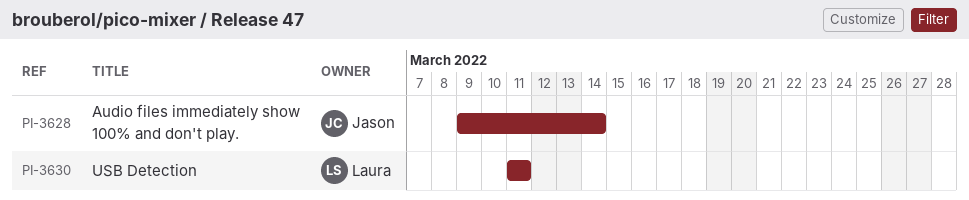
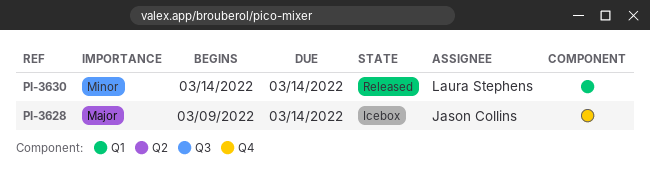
PI-3630, start: Mar 11 -> Mar 14
PI-3630, due: Mar 11 -> Mar 14

